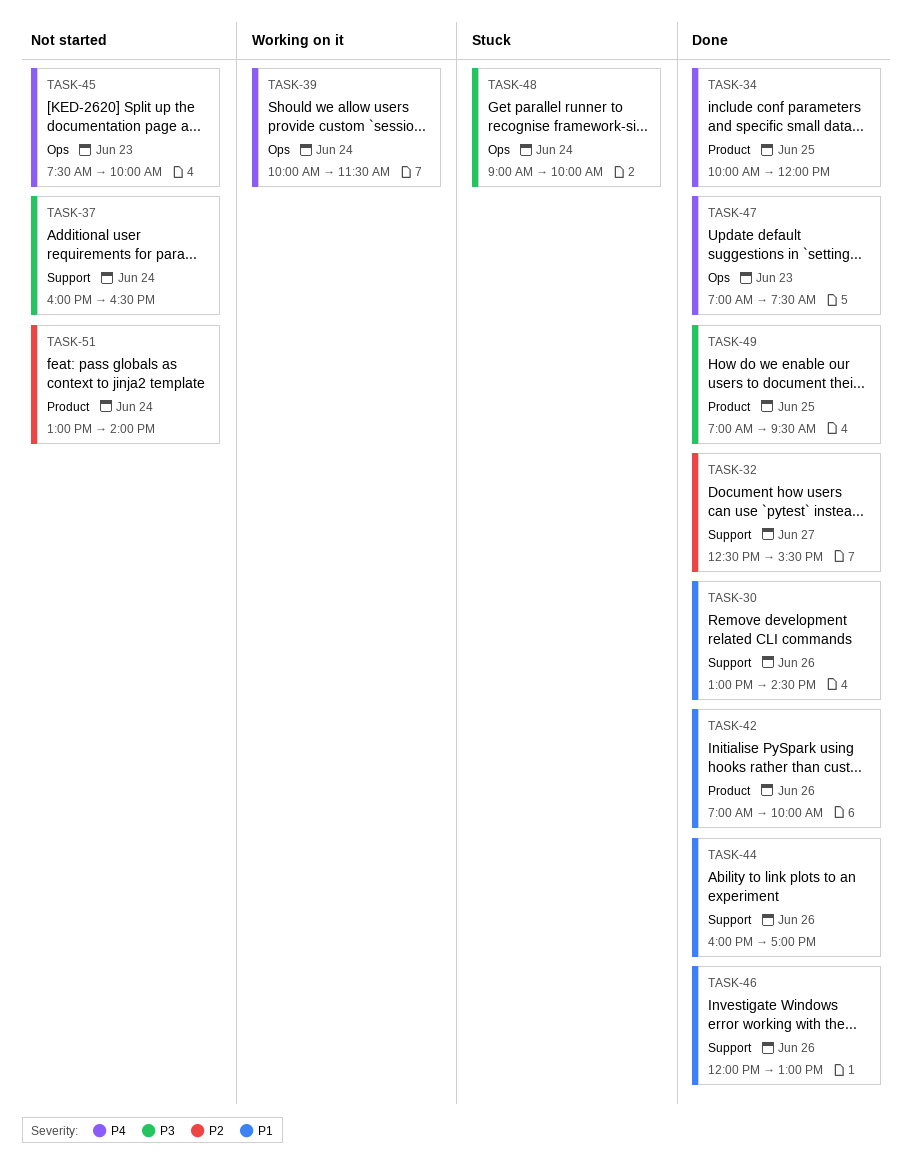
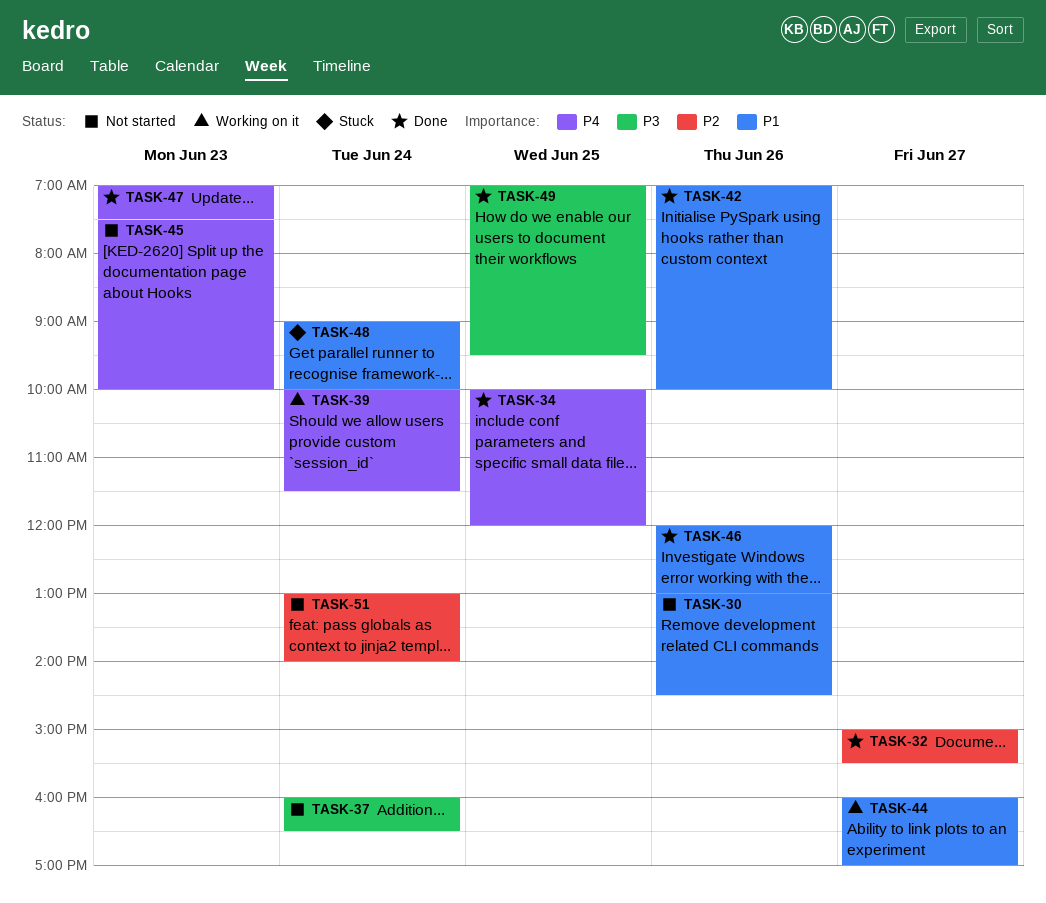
TASK-30, status: Done -> Not started
TASK-32, begins: 12:30 -> 15:00
TASK-44, status: Done -> Working on it
TASK-44, day: Jun 26 -> Jun 27
TASK-48, priority: P3 -> P1

